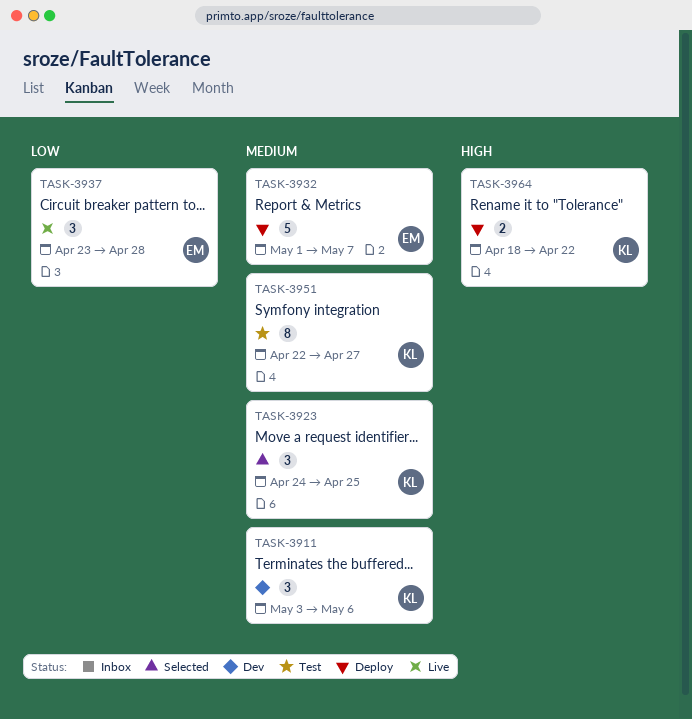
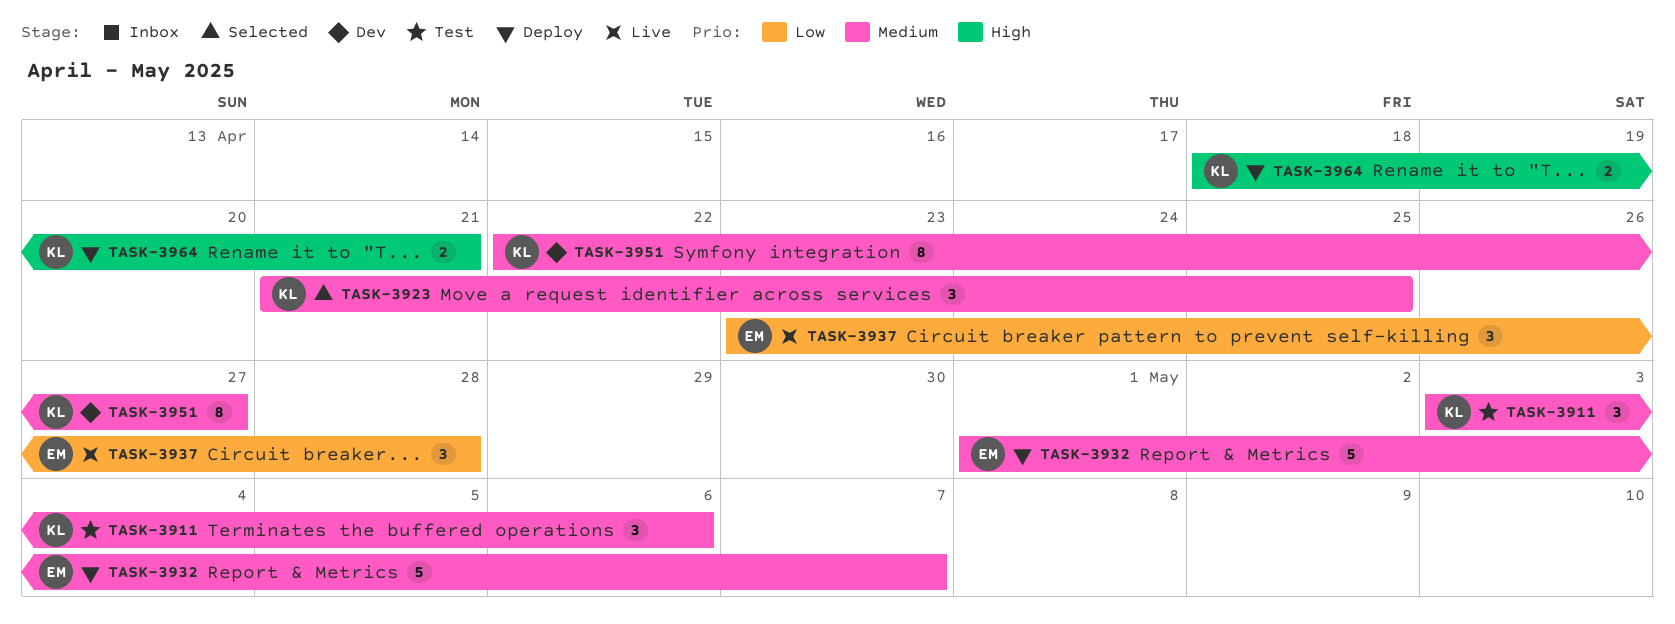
TASK-3911, status: Dev -> Test
TASK-3923, start: Apr 24 -> Apr 21
TASK-3951, status: Test -> Dev
TASK-3964, due: Apr 22 -> Apr 21

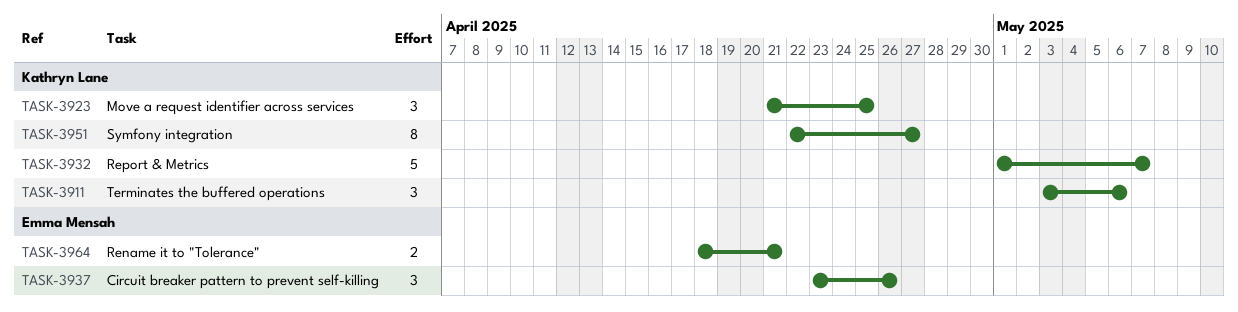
TASK-3932, owner: Emma Mensah -> Kathryn Lane
TASK-3937, due: Apr 28 -> Apr 26
TASK-3964, owner: Kathryn Lane -> Emma Mensah

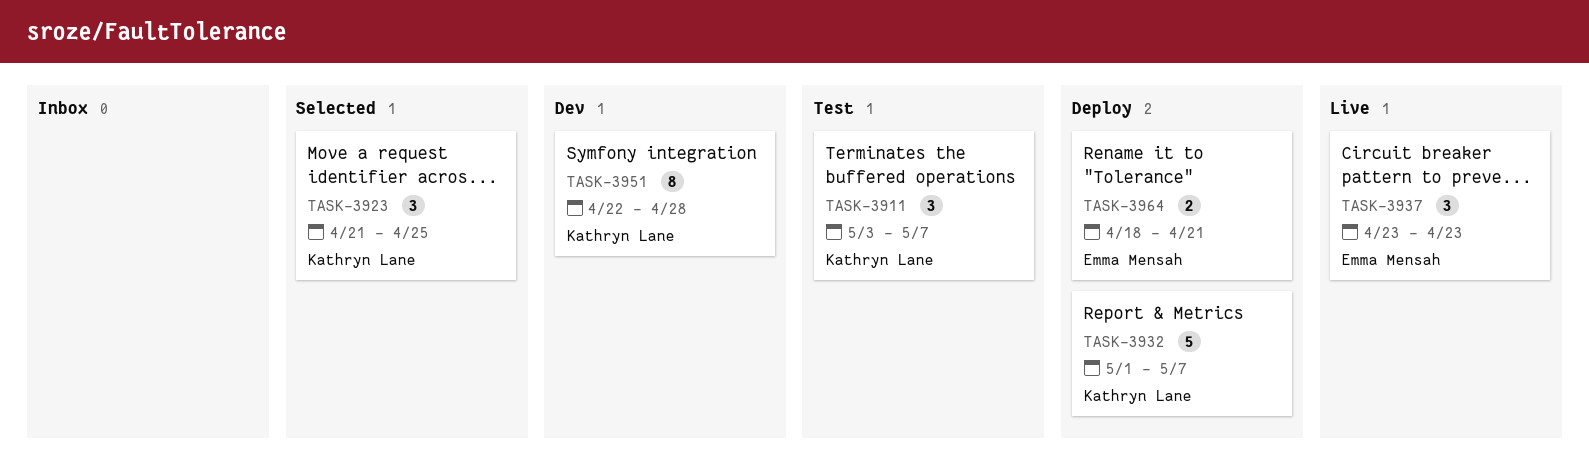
TASK-3911, due: May 6 -> May 7
TASK-3937, due: Apr 26 -> Apr 23
TASK-3951, due: Apr 27 -> Apr 28

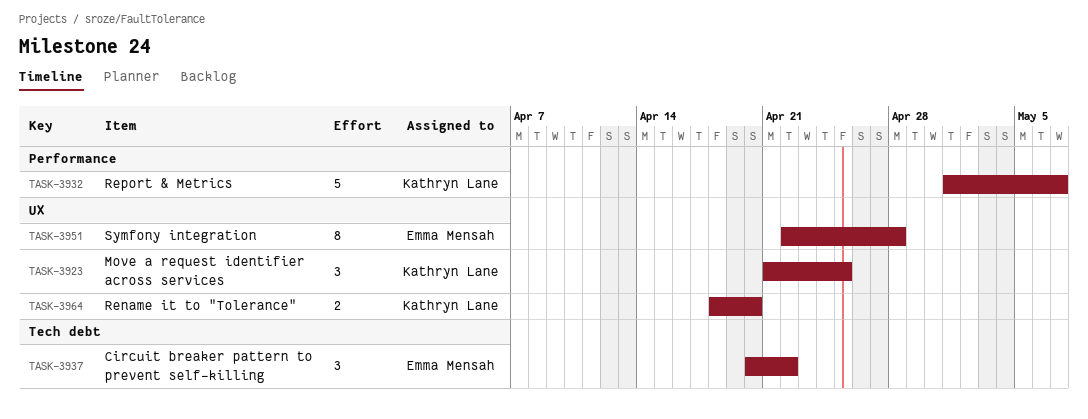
TASK-3911: present -> none
TASK-3937, start: Apr 23 -> Apr 20
TASK-3937, due: Apr 23 -> Apr 22
TASK-3951, owner: Kathryn Lane -> Emma Mensah
TASK-3964, owner: Emma Mensah -> Kathryn Lane
TASK-3964, due: Apr 21 -> Apr 20

